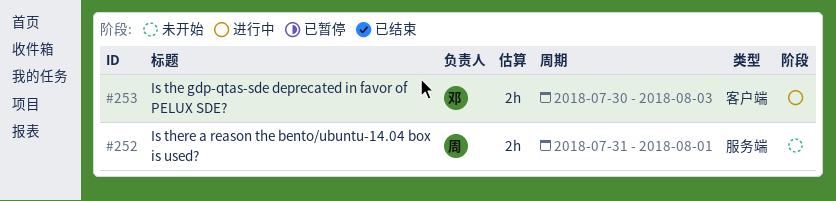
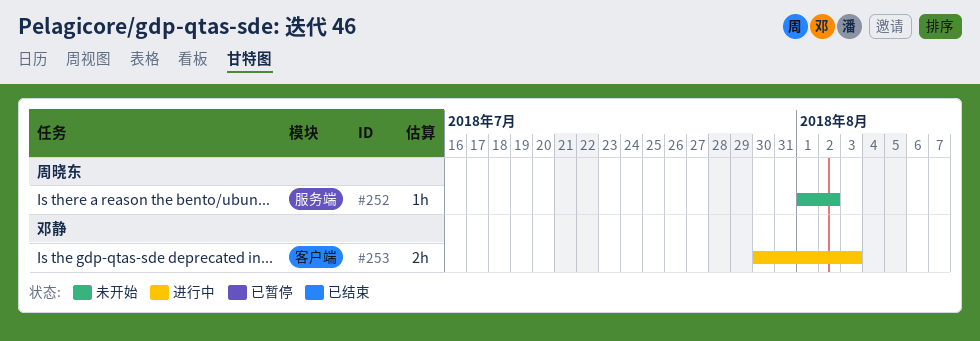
#252, estimate: 2h -> 1h
#252, start: Jul 31 -> Aug 1
#252, due: Aug 1 -> Aug 2

